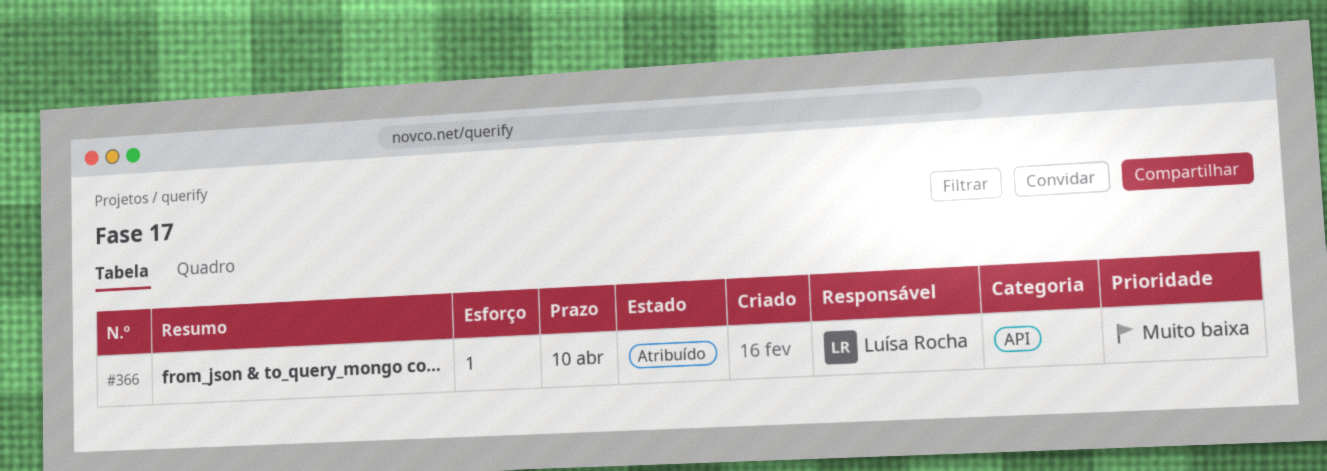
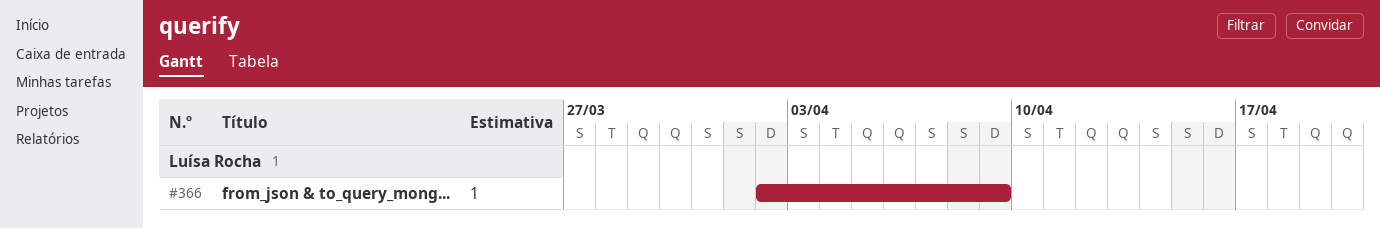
#366, due: Apr 10 -> Apr 9

